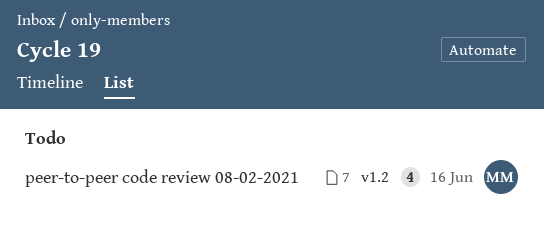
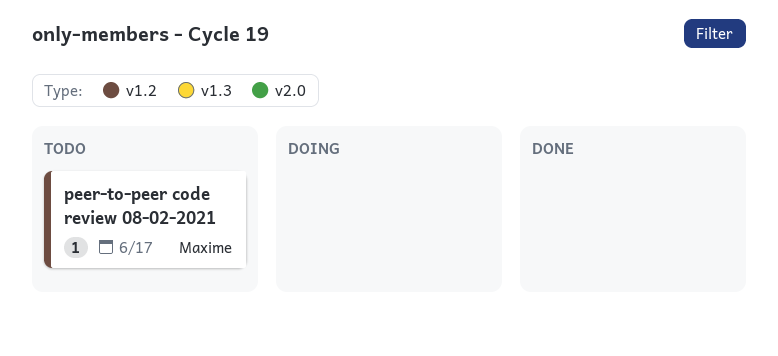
peer-to-peer code review 08-02-2021, estimate: 4 -> 1
peer-to-peer code review 08-02-2021, due: Jun 16 -> Jun 17

